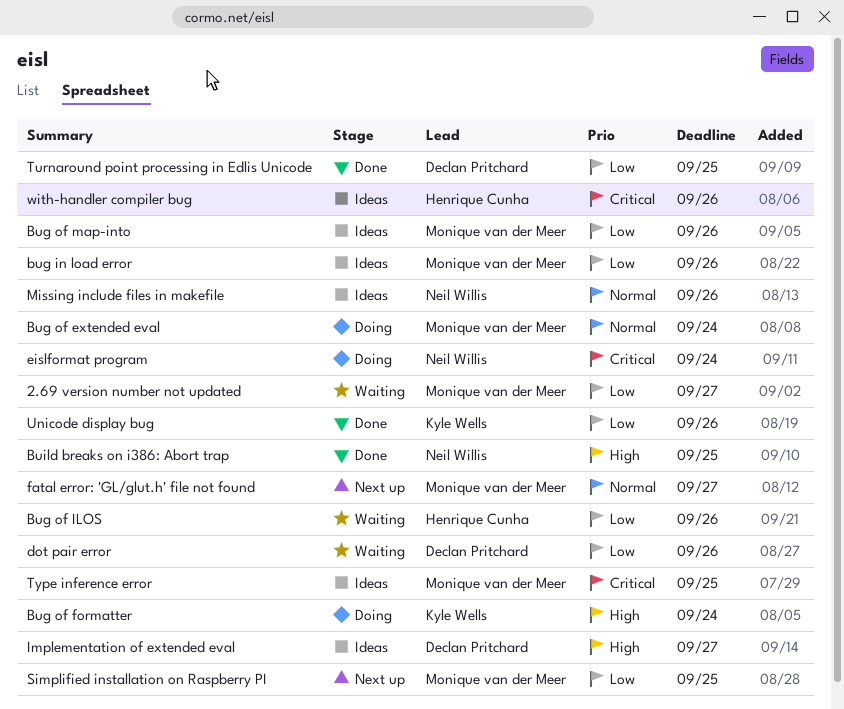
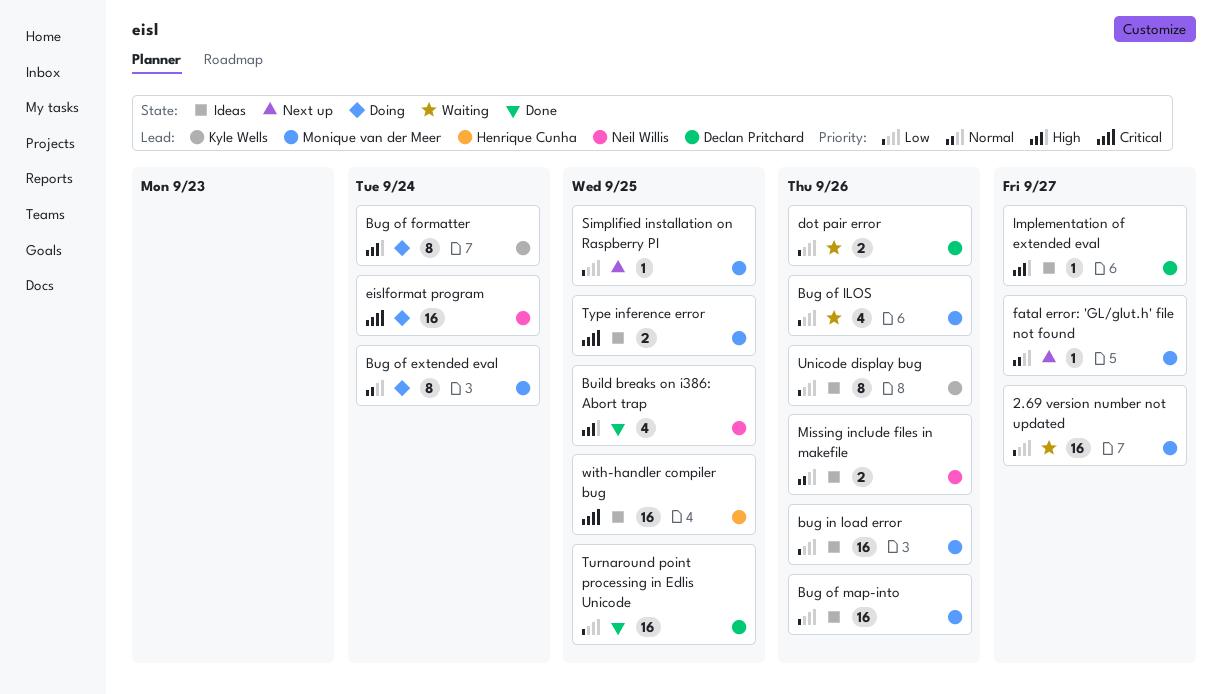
Bug of ILOS, owner: Henrique Cunha -> Monique van der Meer
Unicode display bug, status: Done -> Ideas
with-handler compiler bug, due: Sep 26 -> Sep 25

